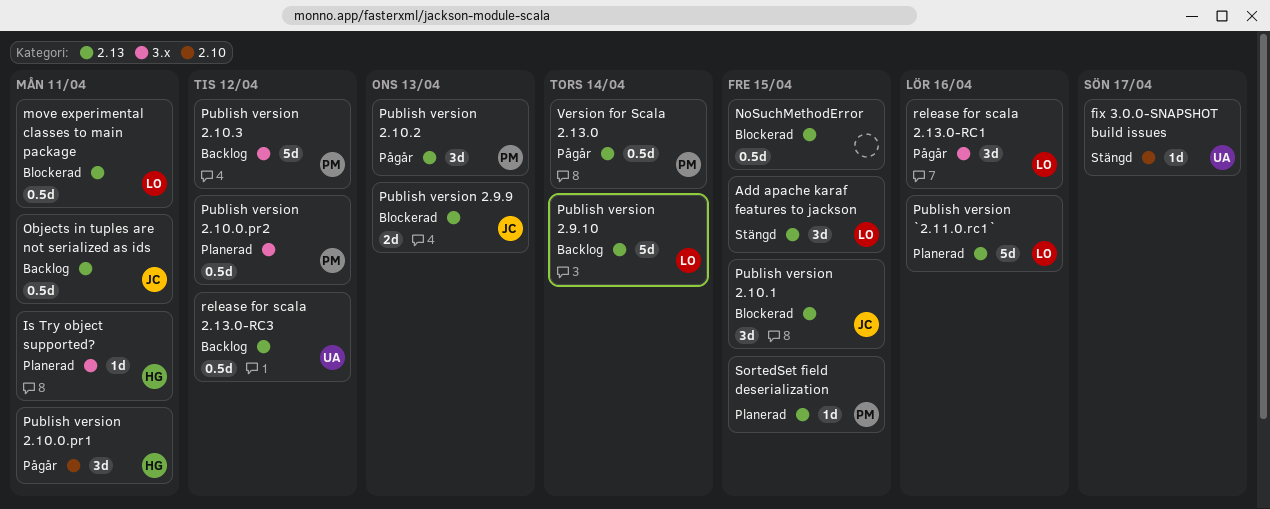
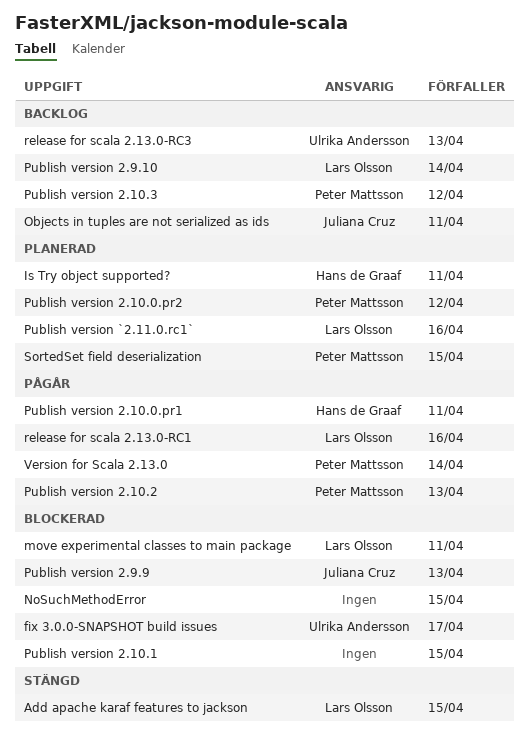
fix 3.0.0-SNAPSHOT build issues, status: Stängd -> Blockerad
Publish version 2.10.1, owner: Juliana Cruz -> none
release for scala 2.13.0-RC3, due: Apr 12 -> Apr 13

